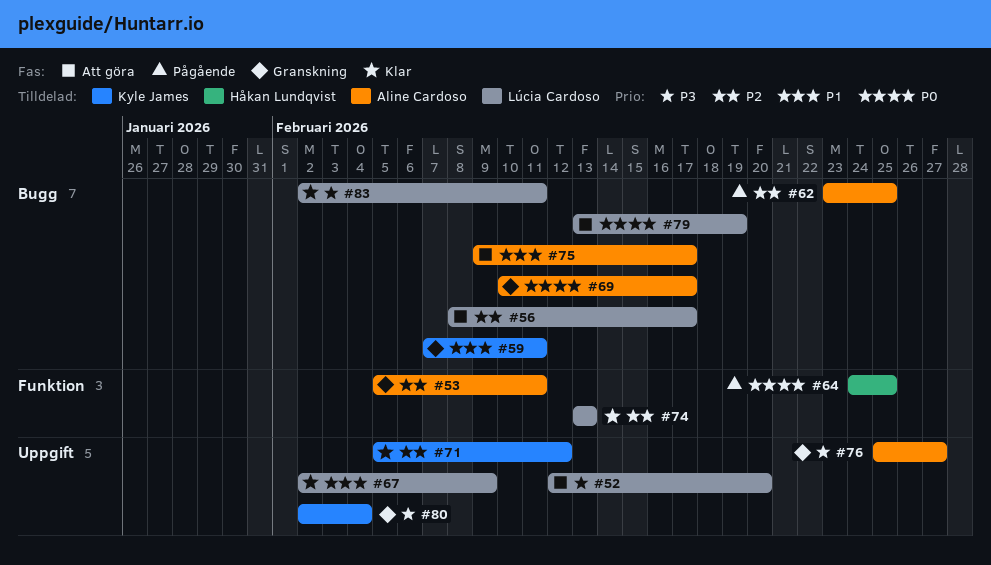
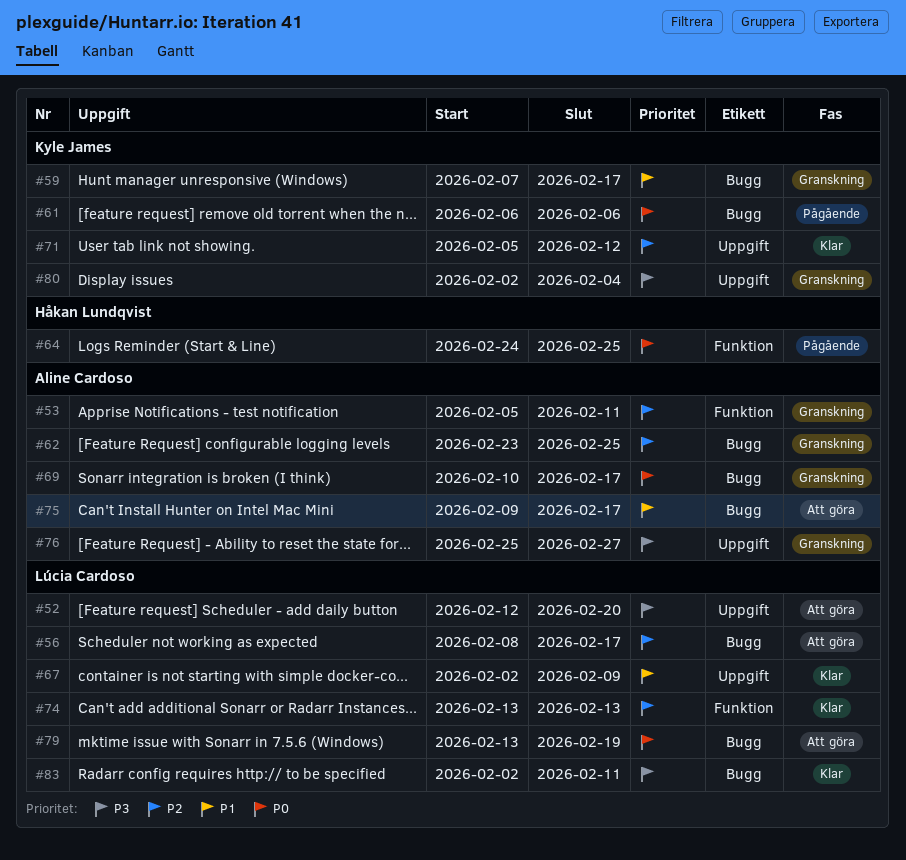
#59, due: Feb 11 -> Feb 17
#61: none -> present
#62, status: Pågående -> Granskning

